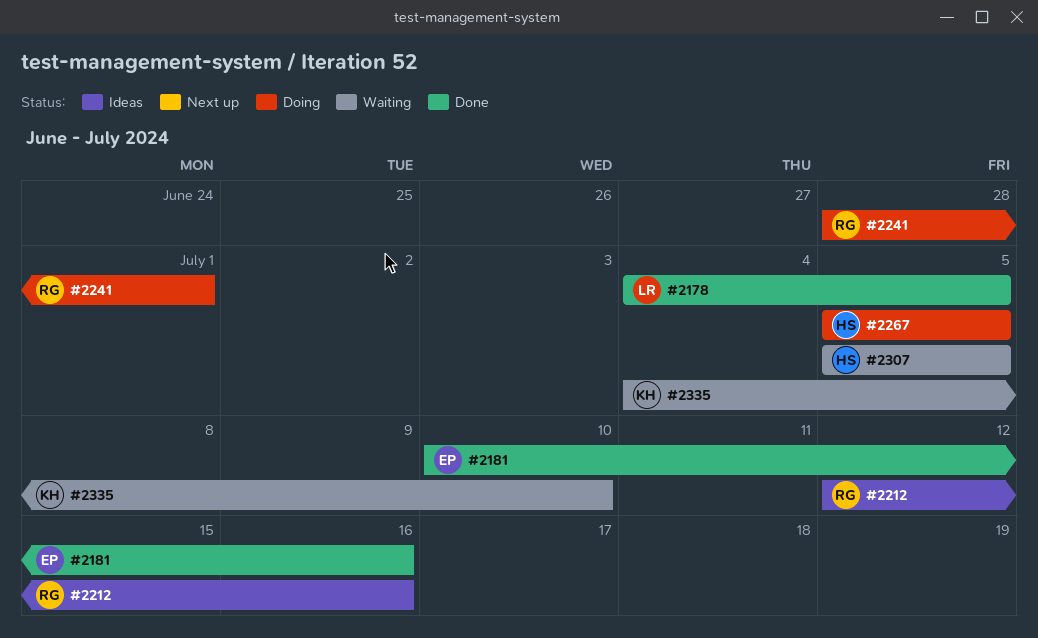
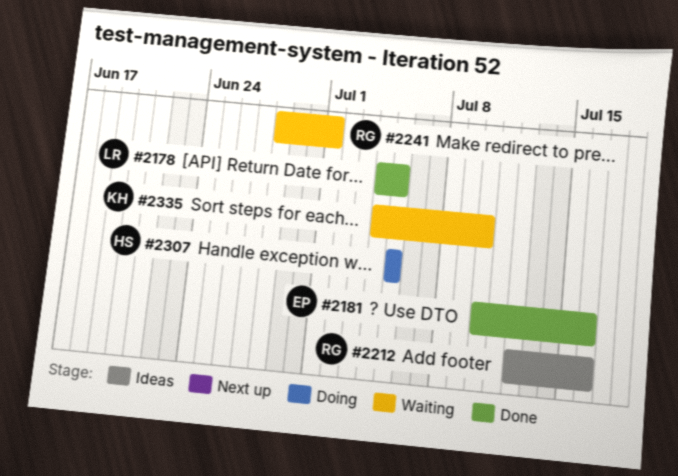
#2241, status: Doing -> Waiting
#2267: present -> none
#2307, status: Waiting -> Doing

